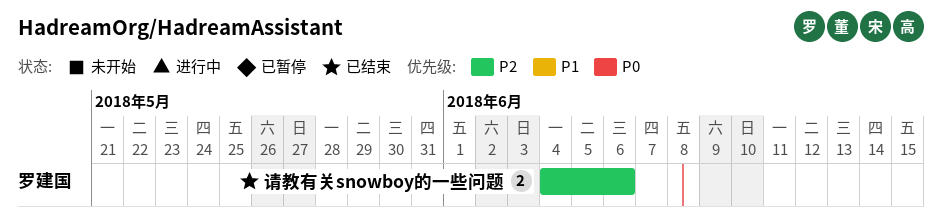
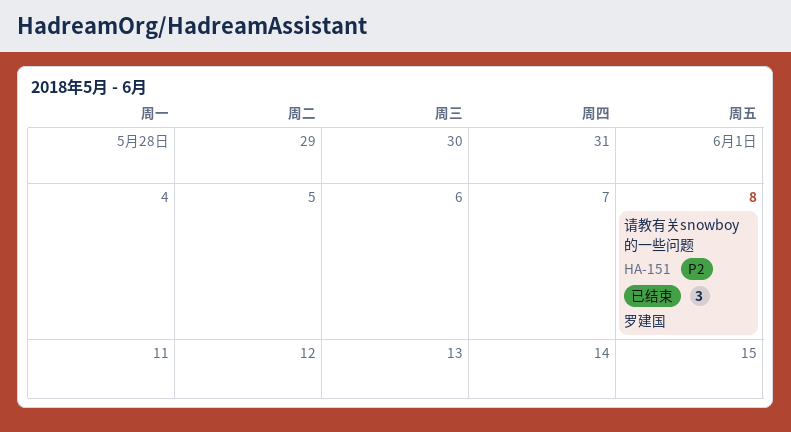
请教有关snowboy的一些问题, estimate: 2 -> 3
请教有关snowboy的一些问题, due: Jun 6 -> Jun 8

